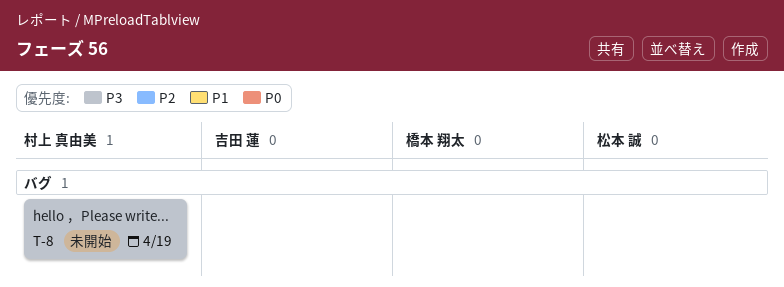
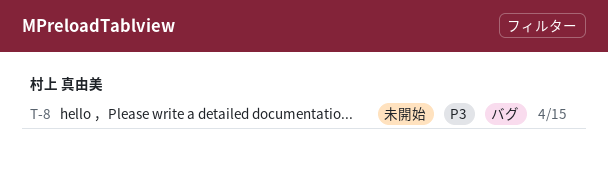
T-8, due: Apr 19 -> Apr 15

